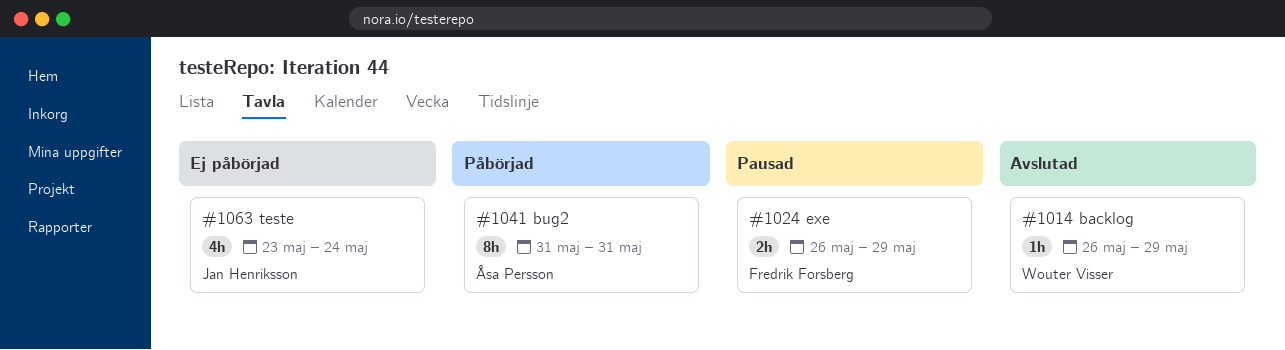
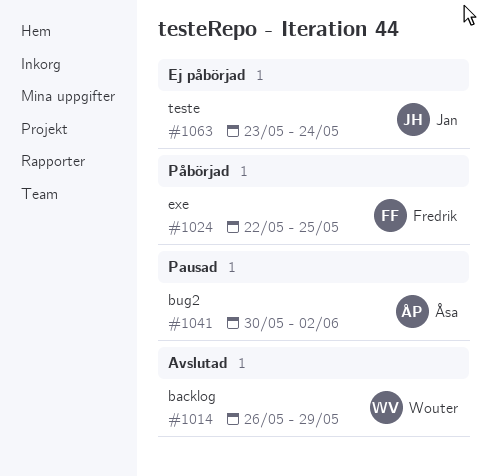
#1024, status: Pausad -> Påbörjad
#1024, start: May 26 -> May 22
#1024, due: May 29 -> May 25
#1041, status: Påbörjad -> Pausad
#1041, start: May 31 -> May 30
#1041, due: May 31 -> Jun 2

